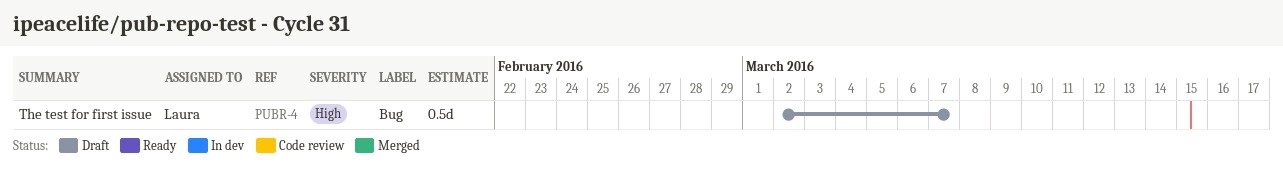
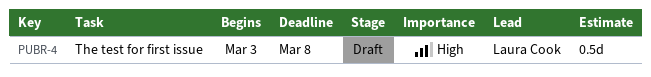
PUBR-4, start: Mar 2 -> Mar 3
PUBR-4, due: Mar 7 -> Mar 8

